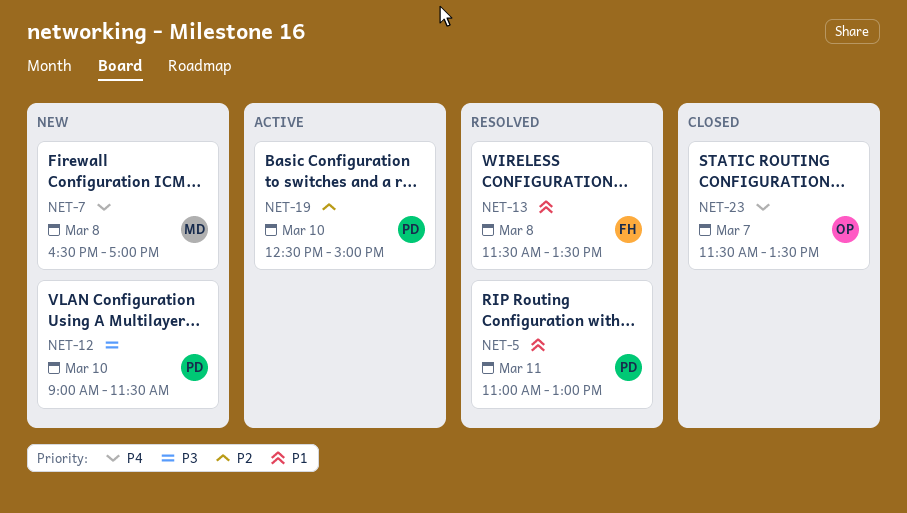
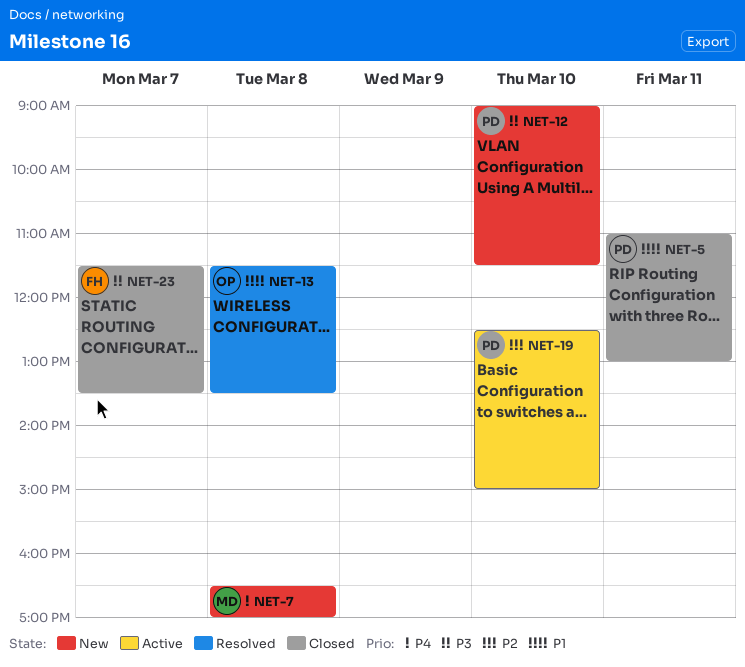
NET-5, status: Resolved -> Closed
NET-13, owner: FH -> OP
NET-23, owner: OP -> FH
NET-23, priority: P4 -> P3

